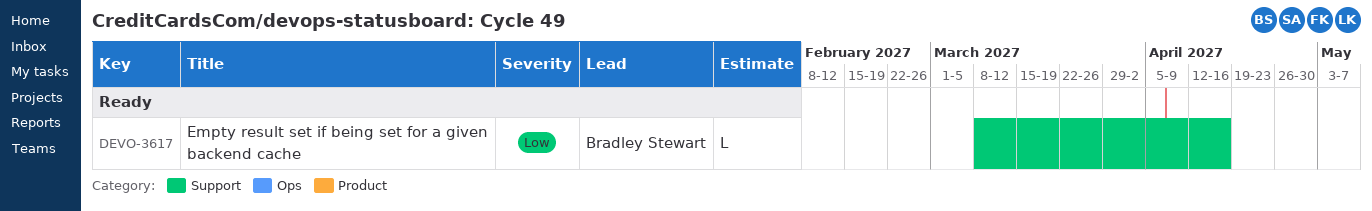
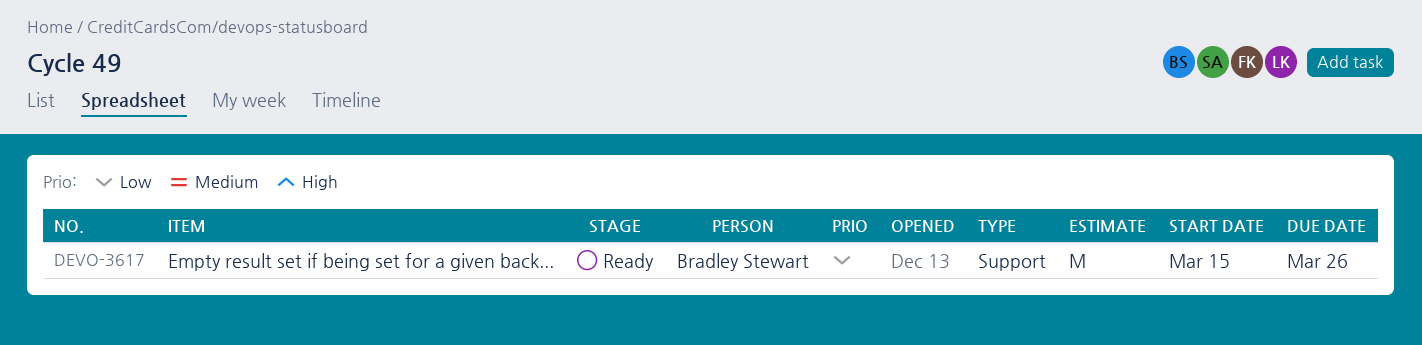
DEVO-3617, estimate: L -> M
DEVO-3617, start: Mar 8 -> Mar 15
DEVO-3617, due: Apr 16 -> Mar 26

